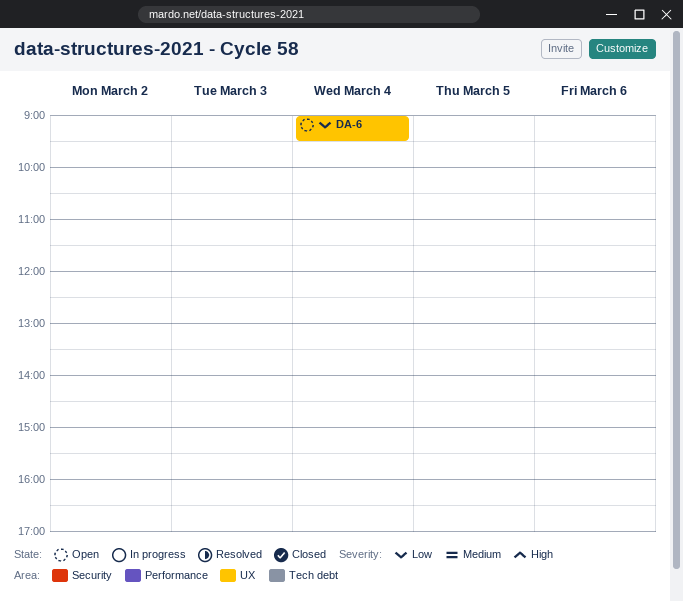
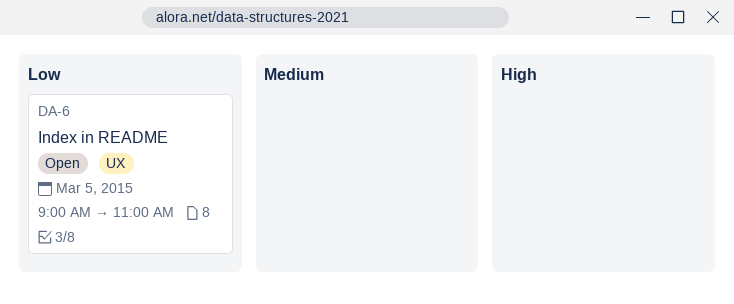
DA-6, day: Mar 4 -> Mar 5
DA-6, ends: 09:30 -> 11:00

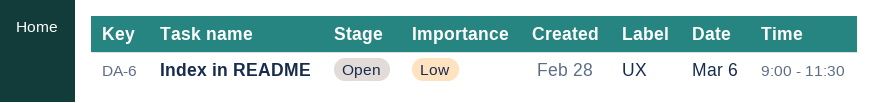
DA-6, day: Mar 5 -> Mar 6
DA-6, ends: 11:00 -> 11:30

